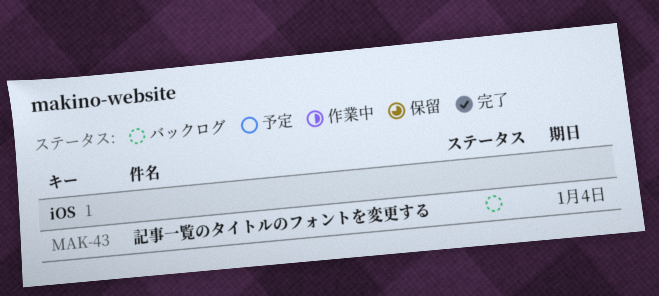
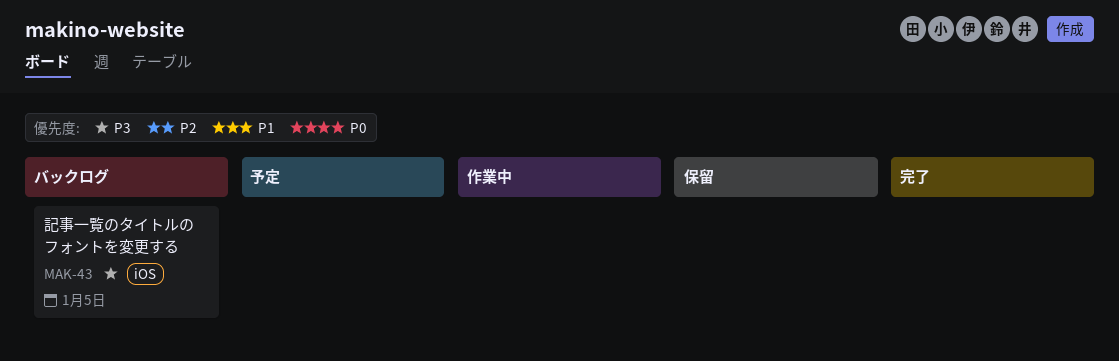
MAK-43, due: Jan 4 -> Jan 5

